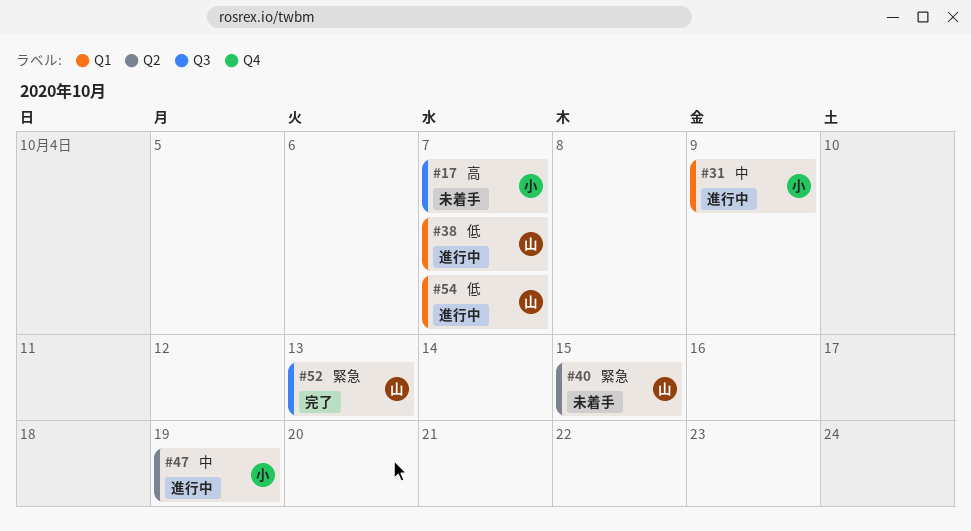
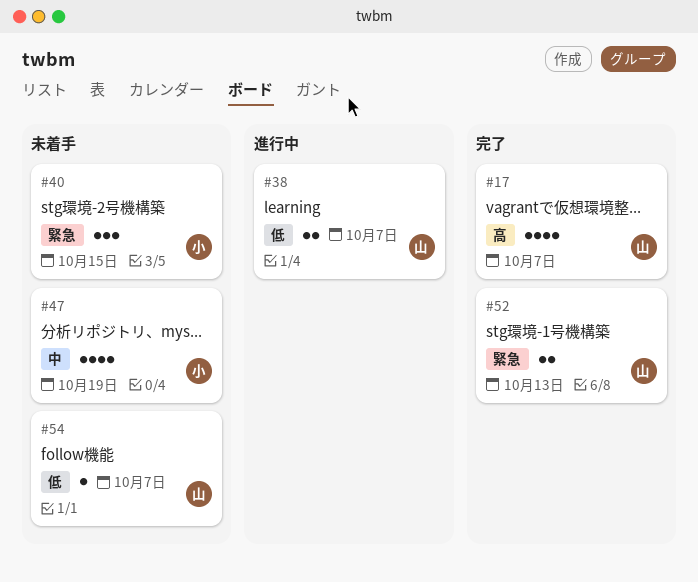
#17, status: 未着手 -> 完了
#17, owner: 小 -> 山
#31: present -> none
#40, owner: 山 -> 小
#47, status: 進行中 -> 未着手
#54, status: 進行中 -> 未着手

